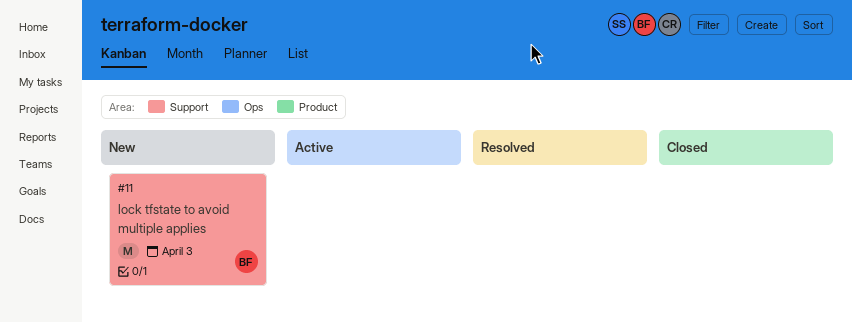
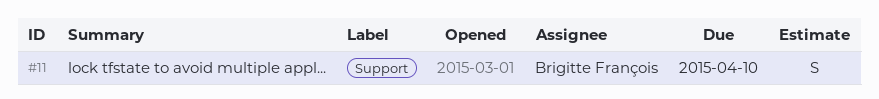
#11, estimate: M -> S
#11, due: Apr 3 -> Apr 10

